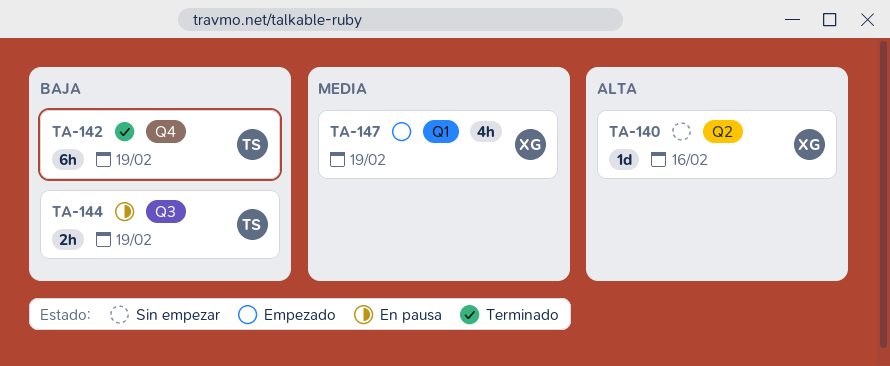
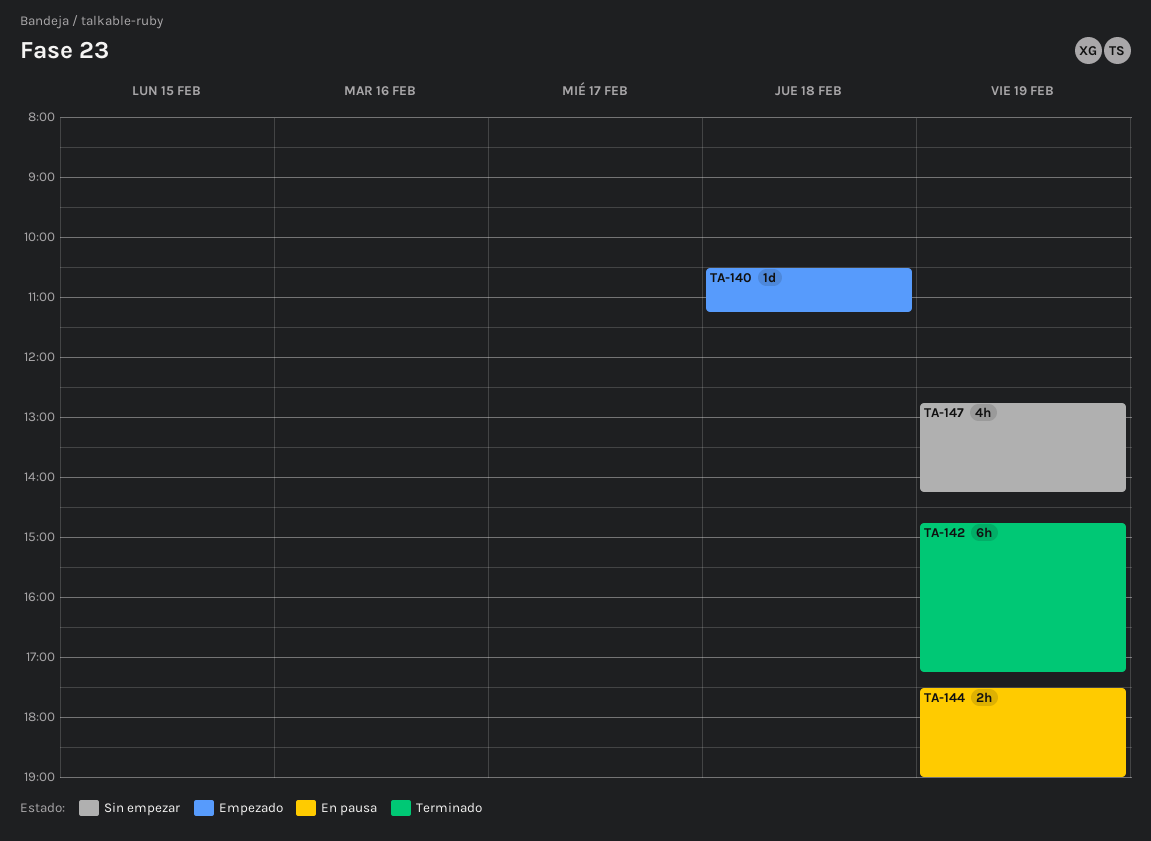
TA-140, status: Sin empezar -> Empezado
TA-140, day: Feb 16 -> Feb 18
TA-147, status: Empezado -> Sin empezar

